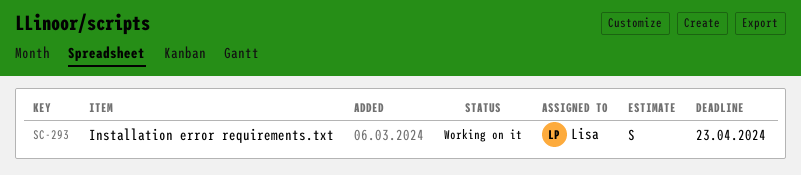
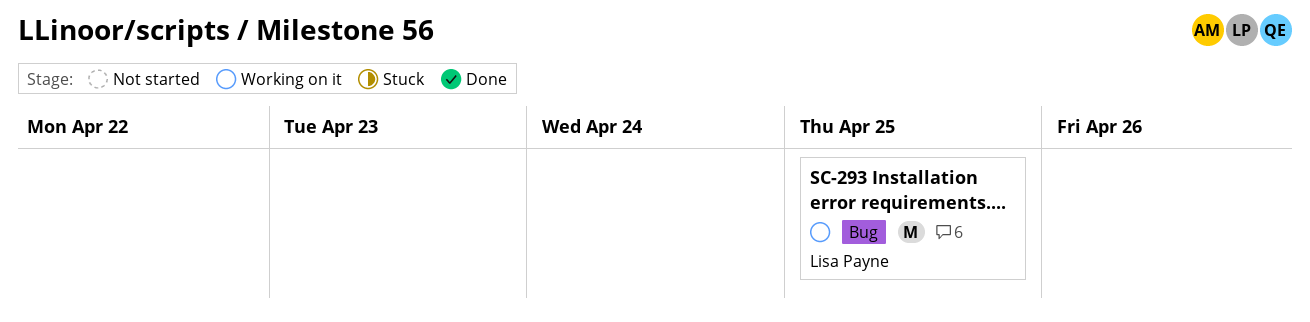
SC-293, estimate: S -> M
SC-293, due: Apr 23 -> Apr 25

